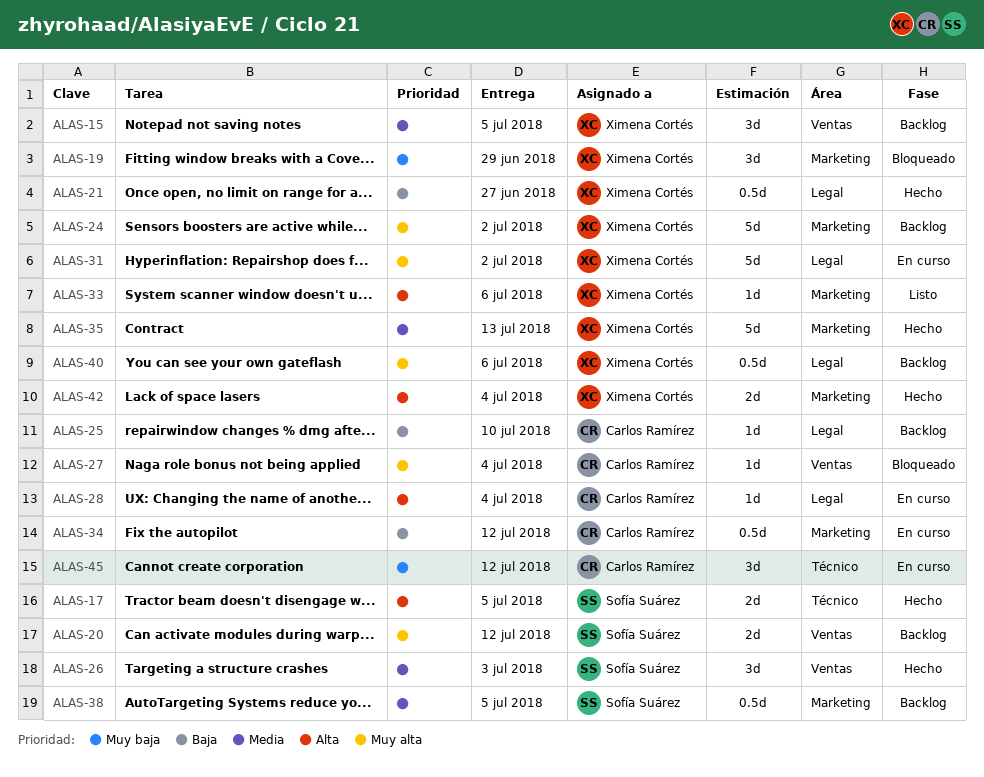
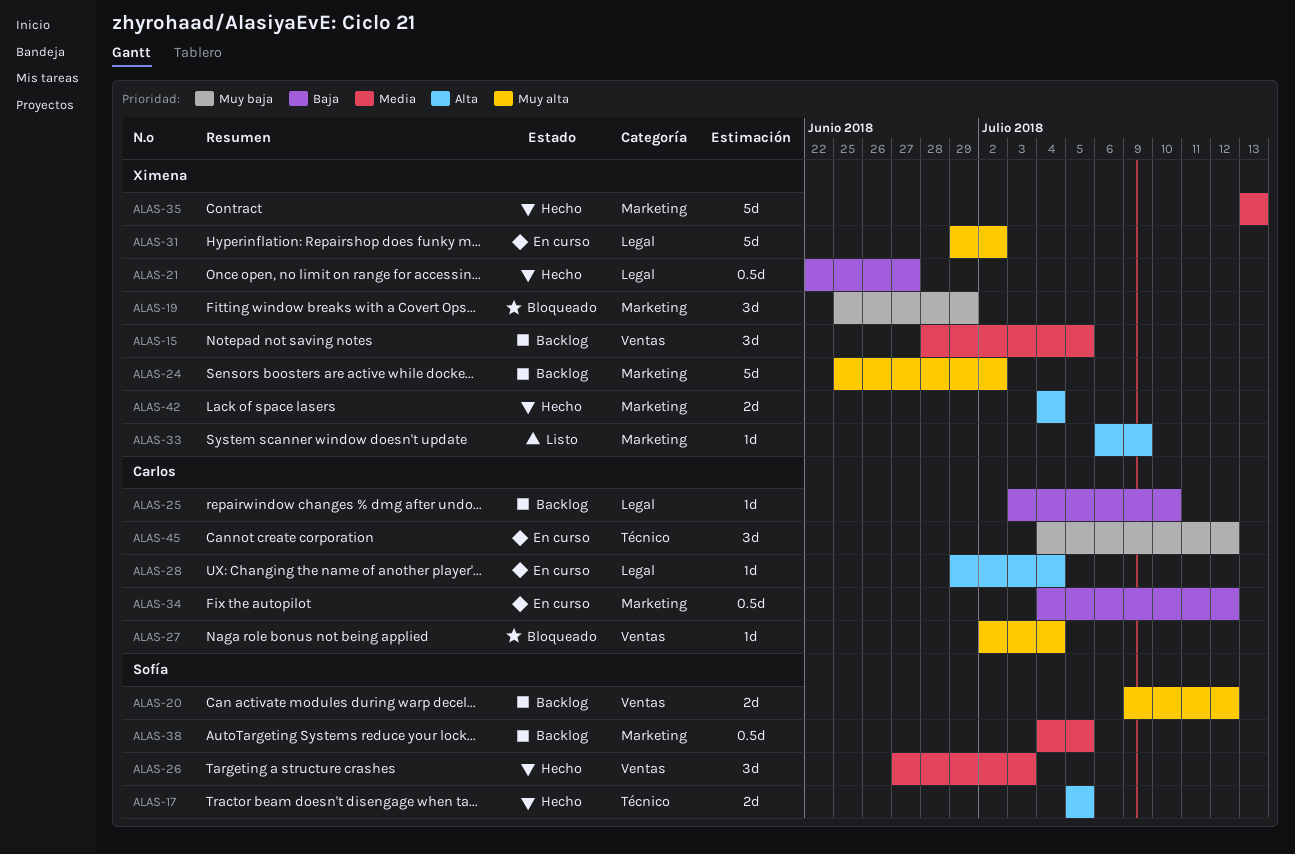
ALAS-33, due: Jul 6 -> Jul 9
ALAS-40: present -> none

